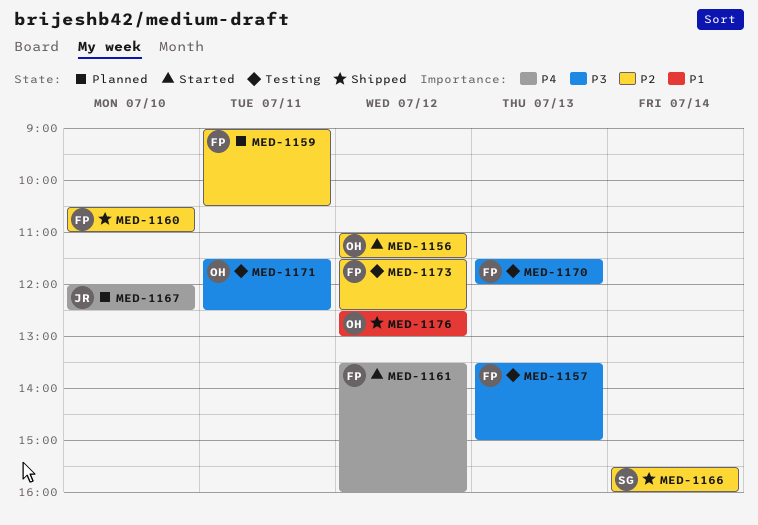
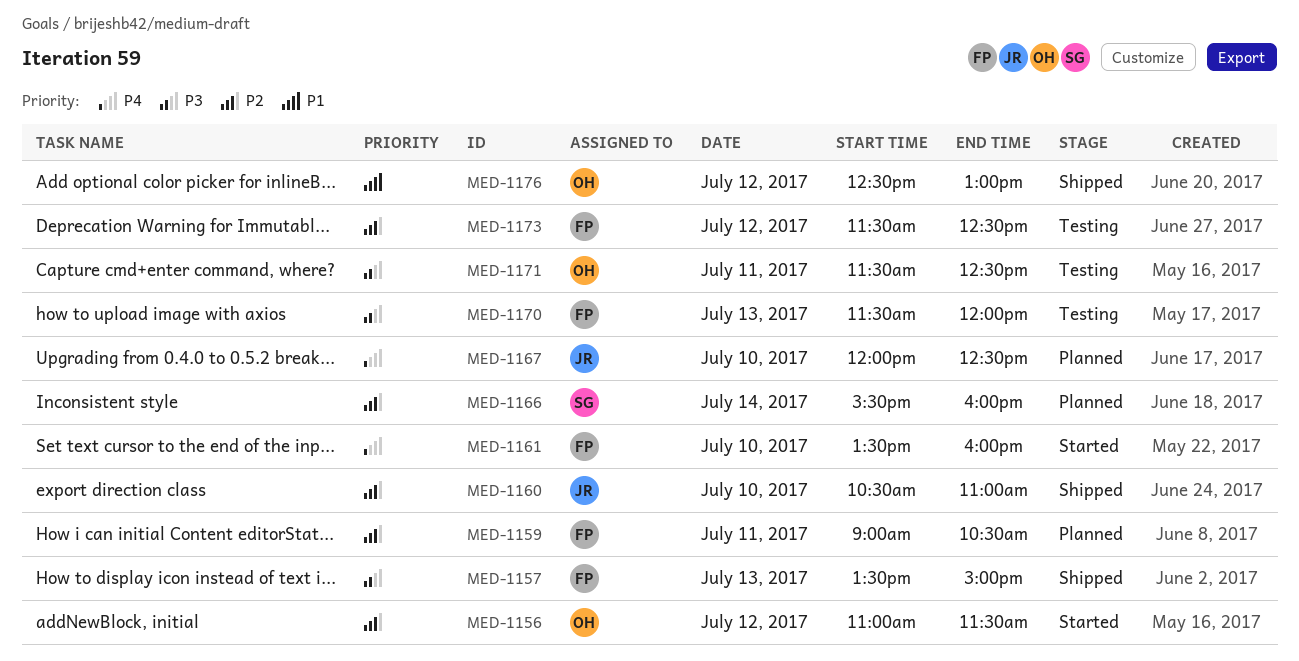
MED-1157, status: Testing -> Shipped
MED-1160, owner: FP -> JR
MED-1161, day: Jul 12 -> Jul 10
MED-1166, status: Shipped -> Planned

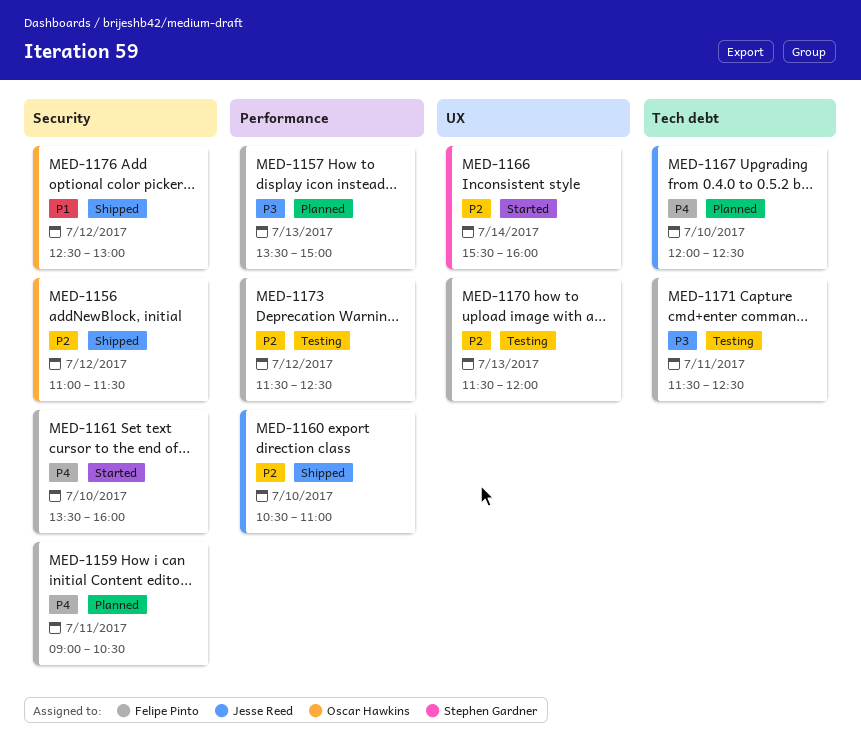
MED-1156, status: Started -> Shipped
MED-1157, status: Shipped -> Planned
MED-1159, priority: P2 -> P4
MED-1166, status: Planned -> Started
MED-1170, priority: P3 -> P2
MED-1171, owner: Oscar Hawkins -> Felipe Pinto

